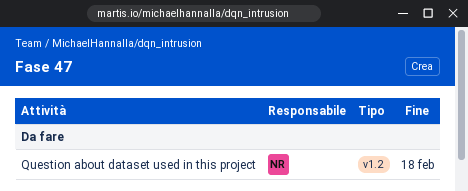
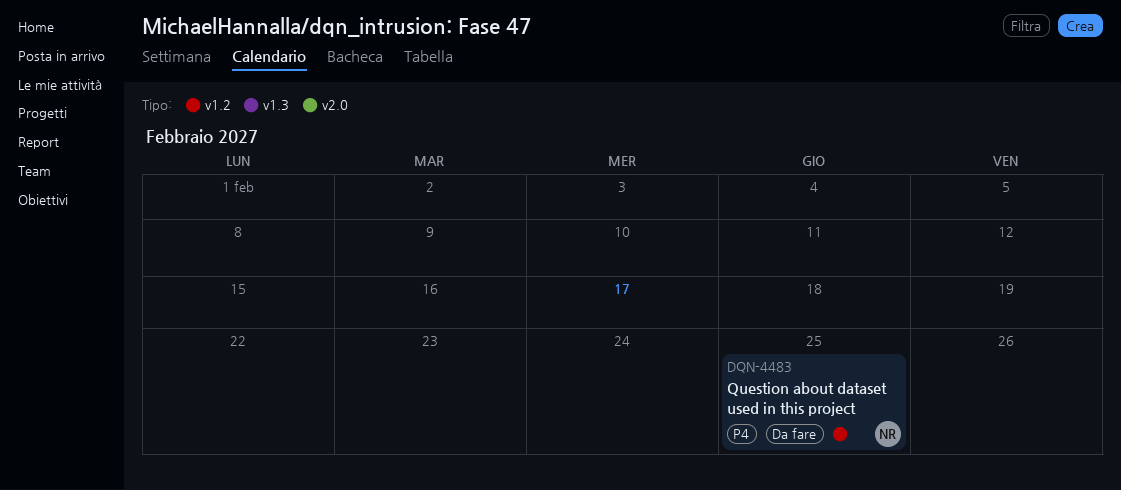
Question about dataset used in this project, due: Feb 18 -> Feb 25

